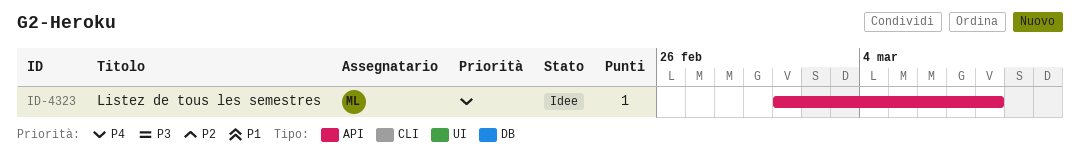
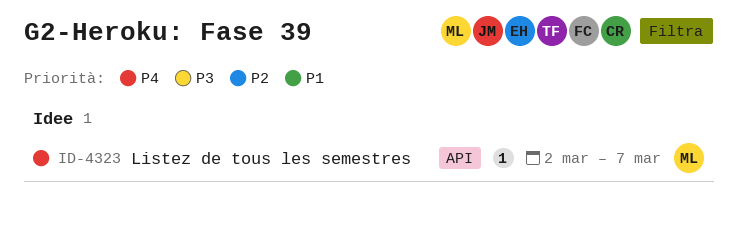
ID-4323, start: Mar 1 -> Mar 2
ID-4323, due: Mar 8 -> Mar 7

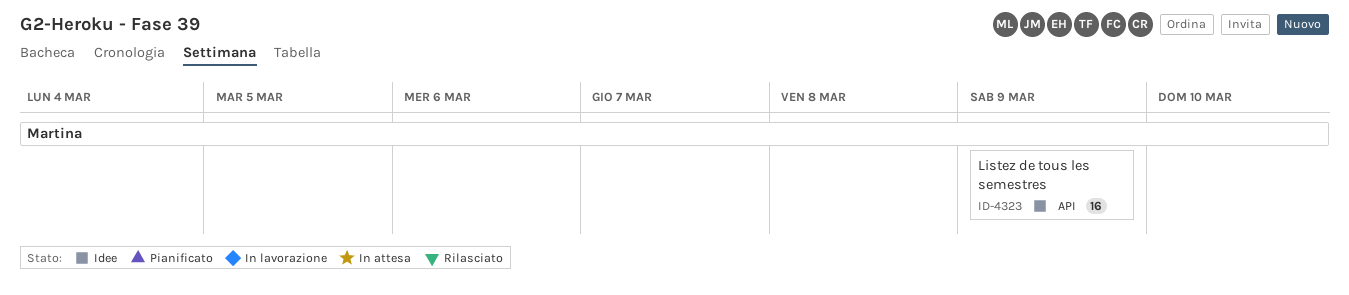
ID-4323, estimate: 1 -> 16
ID-4323, due: Mar 7 -> Mar 9

